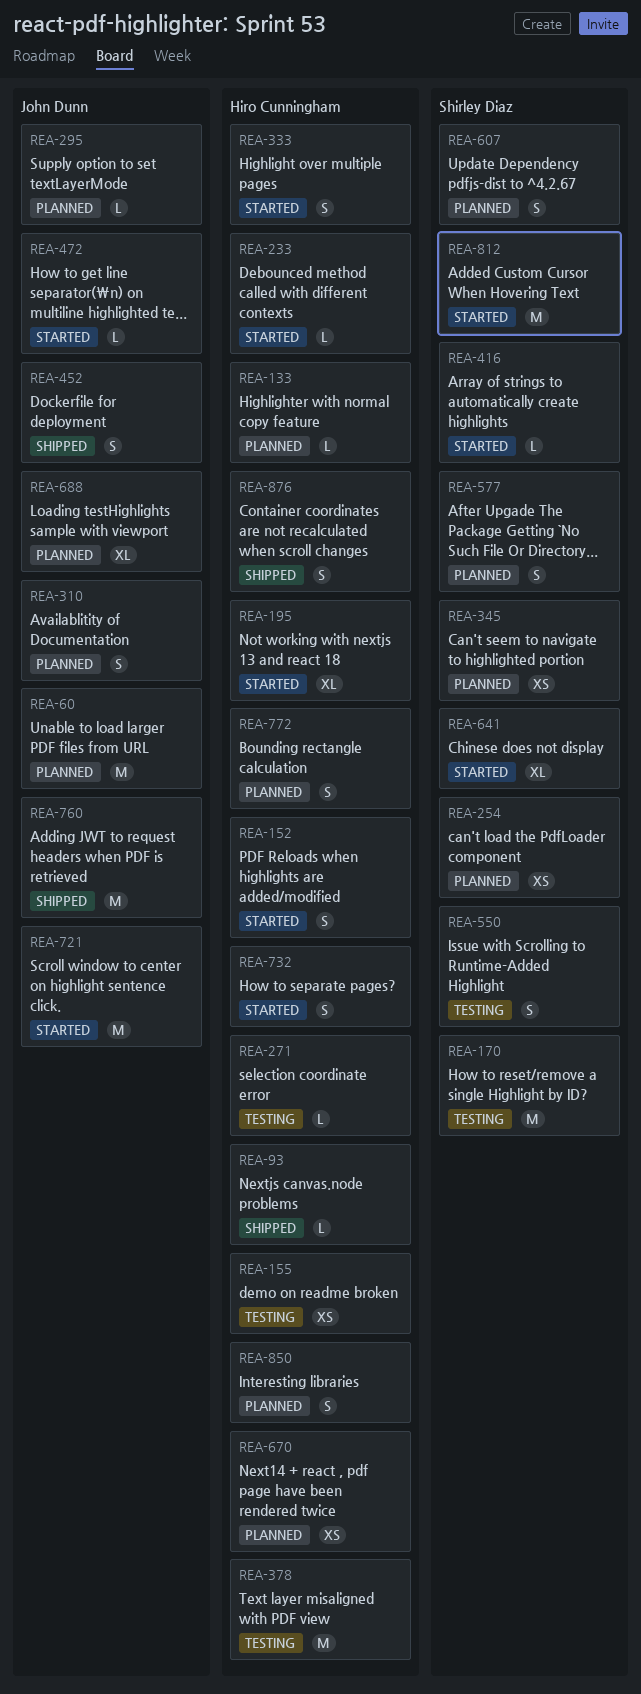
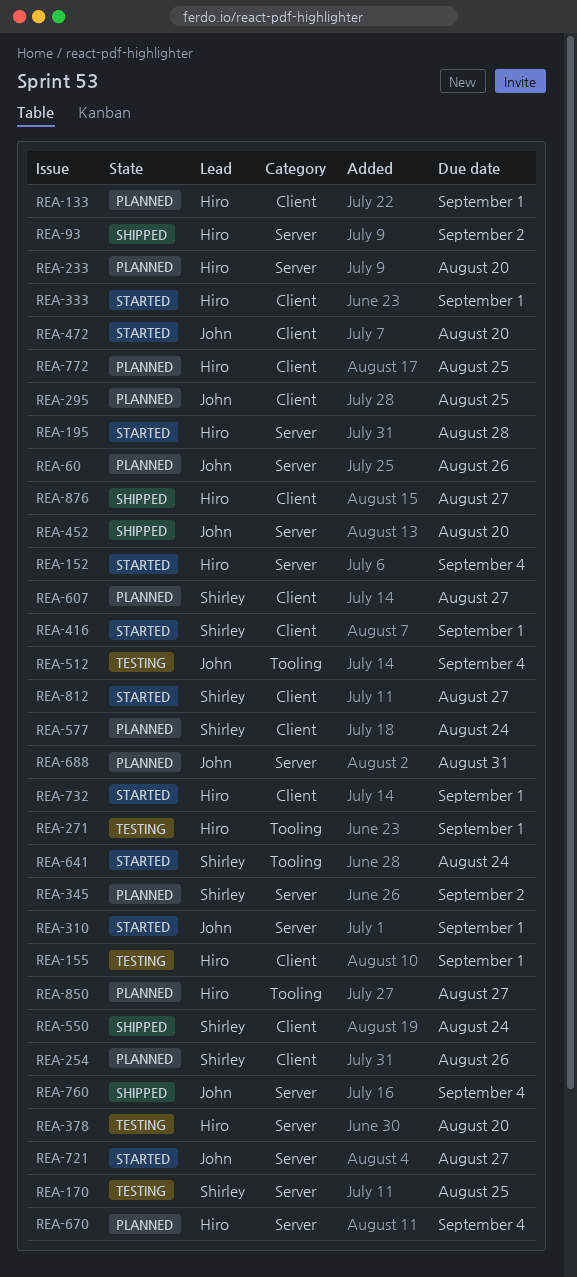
REA-233, status: Started -> Planned
REA-310, status: Planned -> Started
REA-512: none -> present
REA-550, status: Testing -> Shipped

